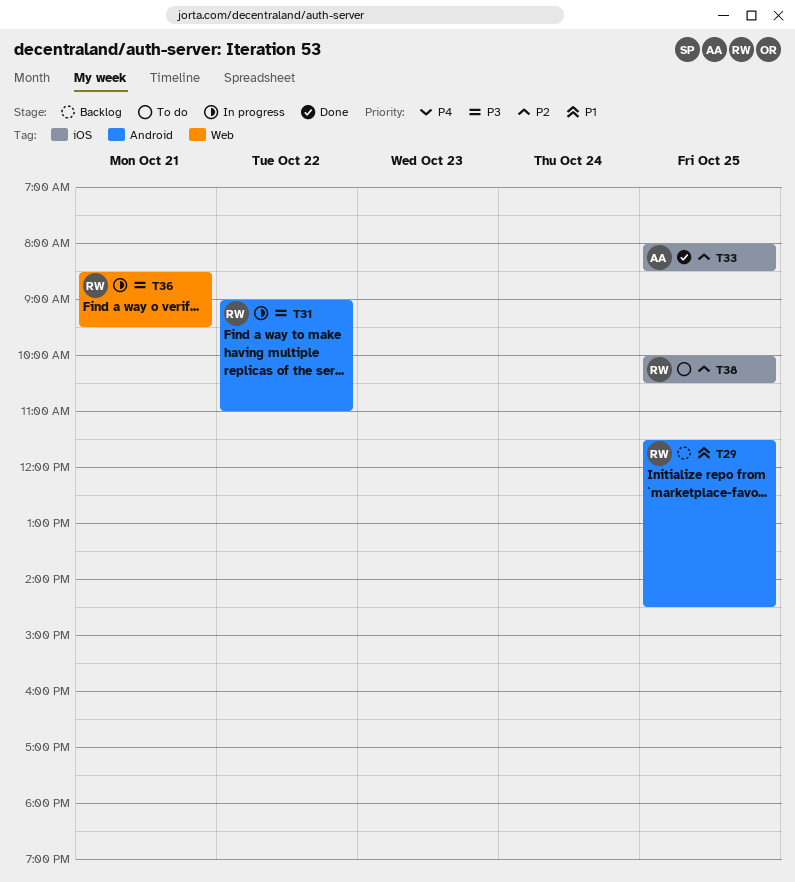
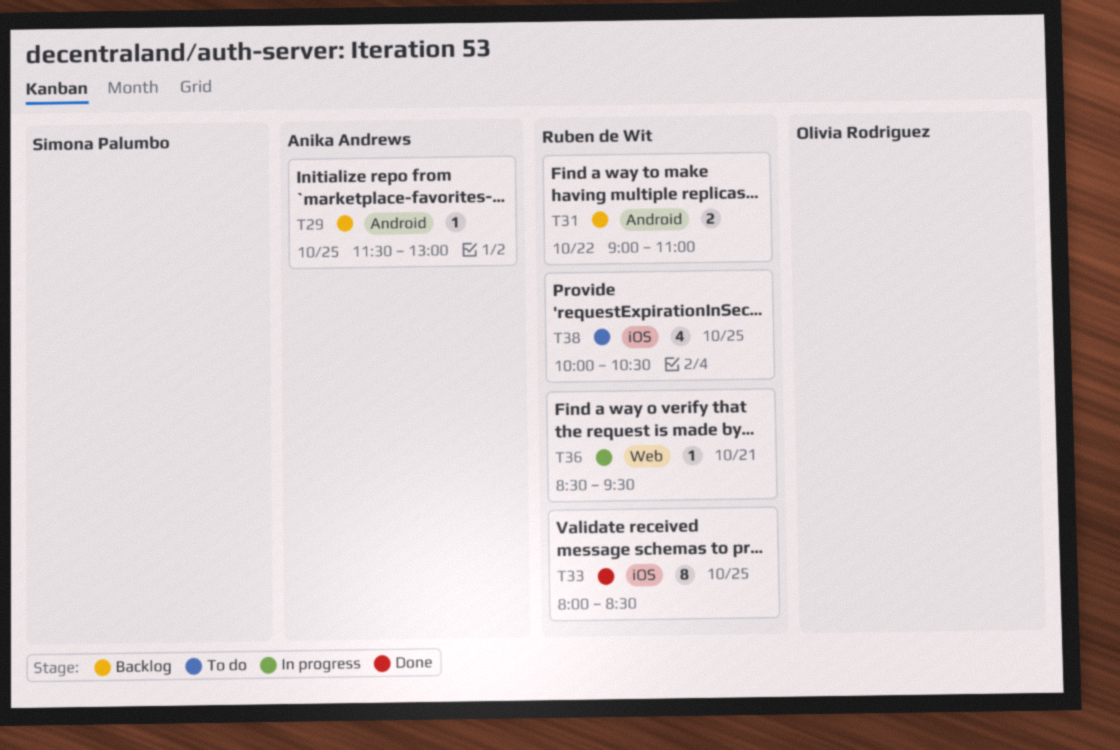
T29, owner: Ruben de Wit -> Anika Andrews
T29, ends: 14:30 -> 13:00
T31, status: In progress -> Backlog
T33, owner: Anika Andrews -> Ruben de Wit

